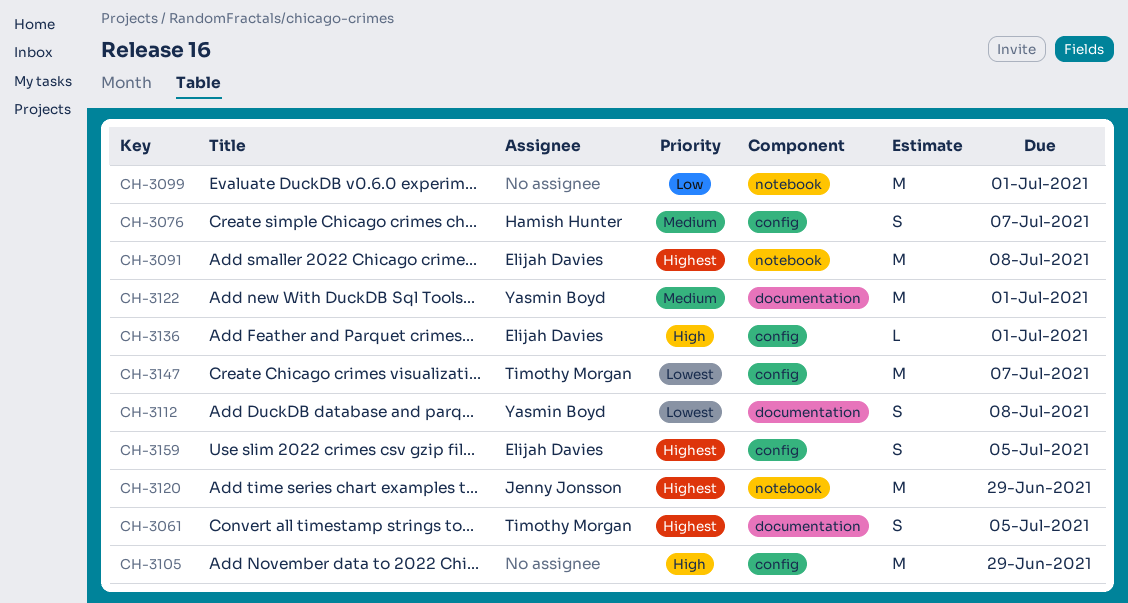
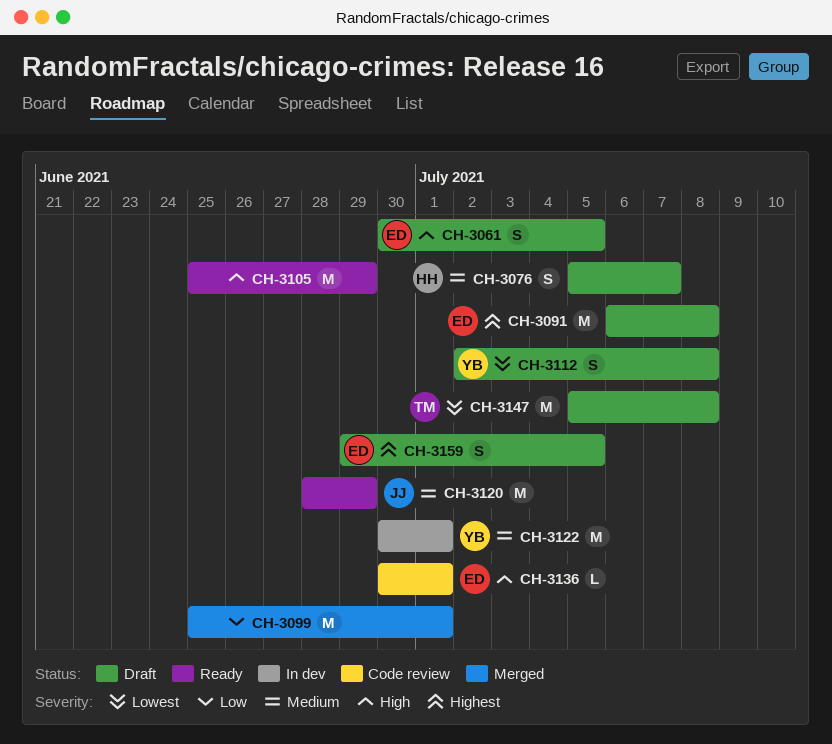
CH-3061, owner: Timothy Morgan -> Elijah Davies
CH-3061, priority: Highest -> High
CH-3120, priority: Highest -> Medium
CH-3147, due: Jul 7 -> Jul 8

